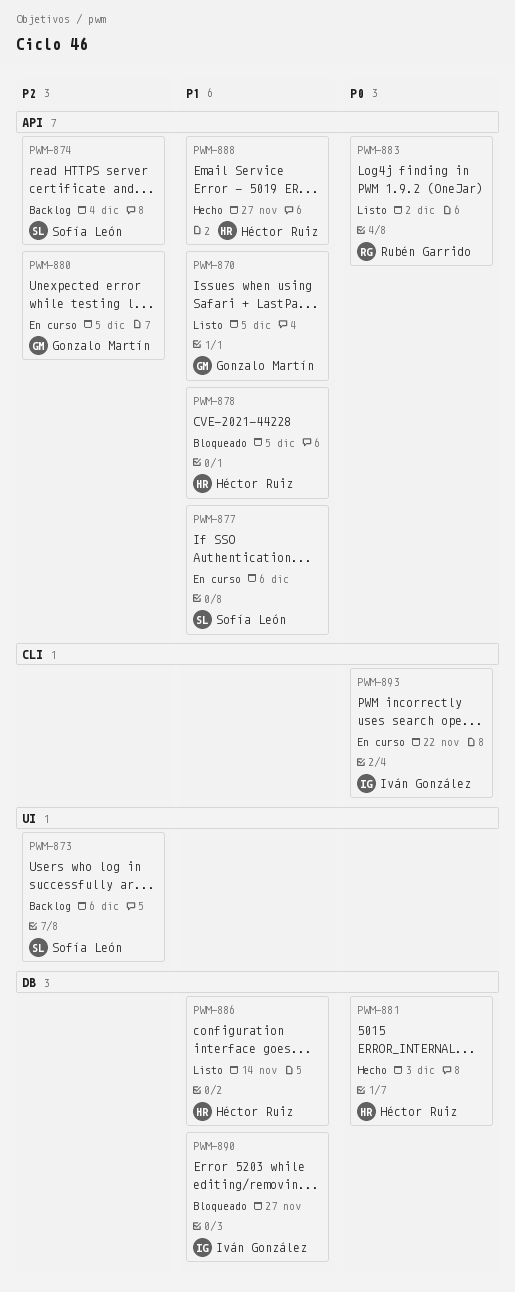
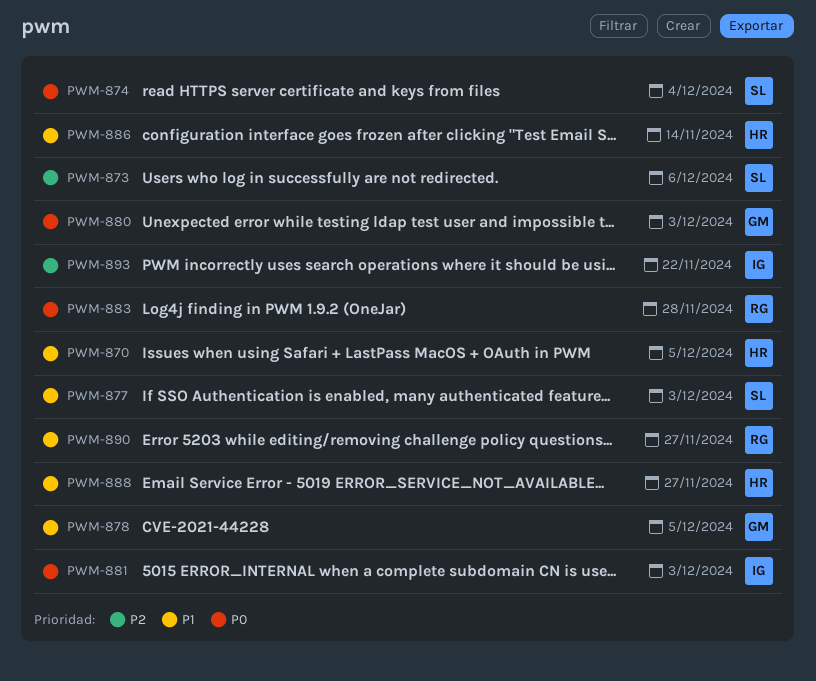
PWM-870, owner: Gonzalo Martín -> Héctor Ruiz
PWM-874, priority: P2 -> P0
PWM-877, due: Dec 6 -> Dec 3
PWM-878, owner: Héctor Ruiz -> Gonzalo Martín
PWM-880, priority: P2 -> P0
PWM-880, due: Dec 5 -> Dec 3
PWM-881, owner: Héctor Ruiz -> Iván González
PWM-883, due: Dec 2 -> Nov 28
PWM-890, owner: Iván González -> Rubén Garrido
PWM-893, priority: P0 -> P2

